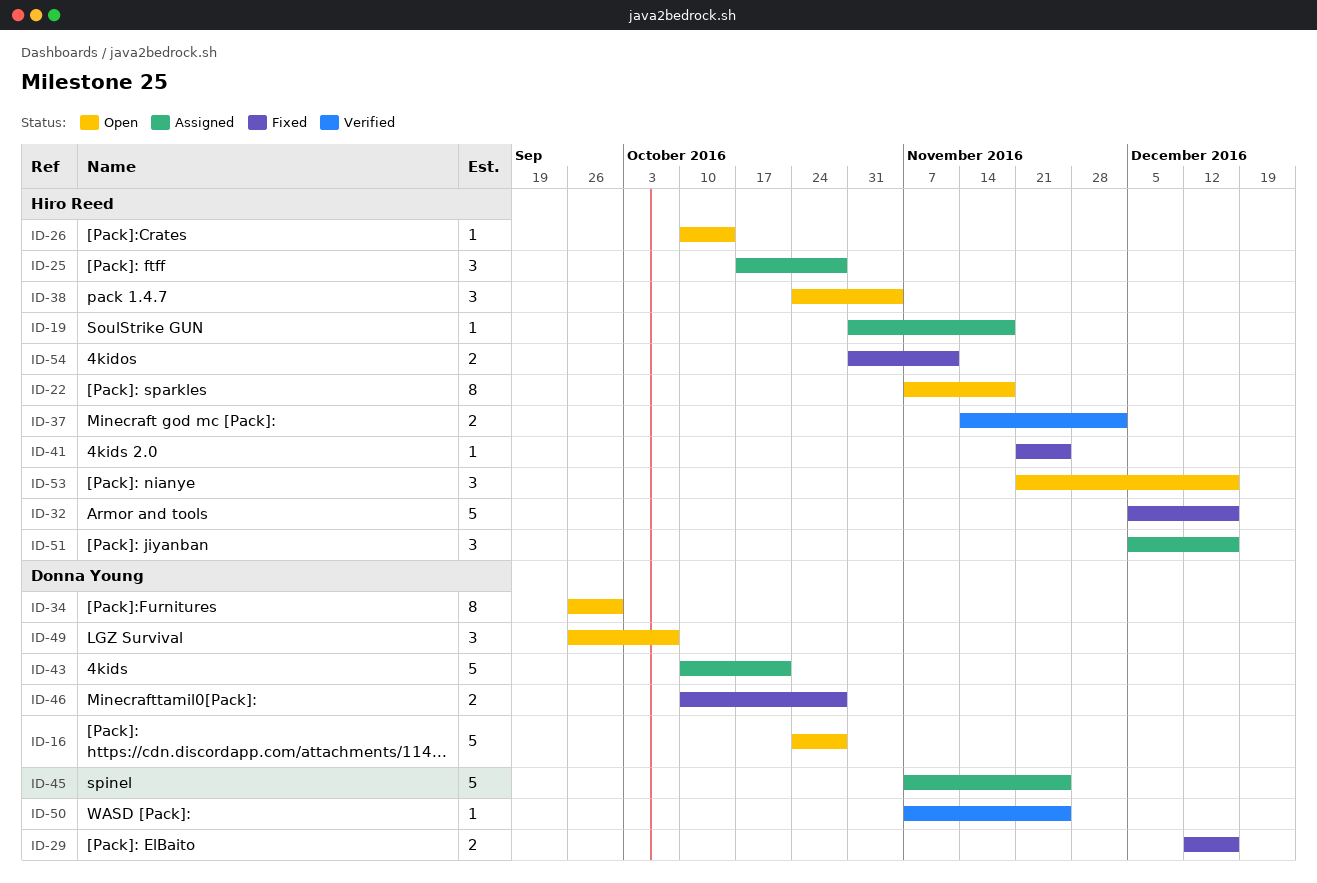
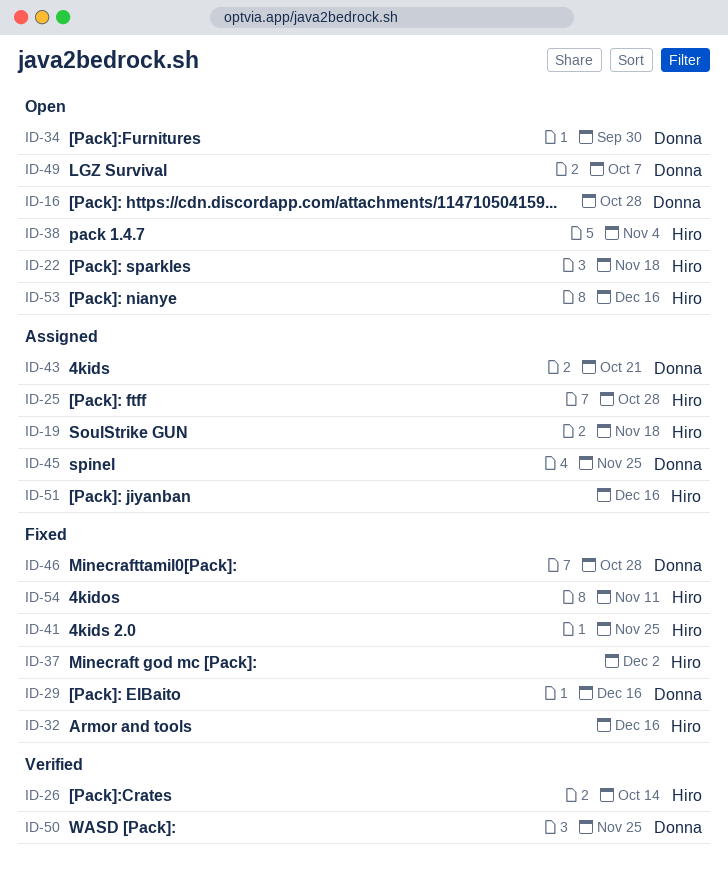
ID-26, status: Open -> Verified
ID-37, status: Verified -> Fixed

